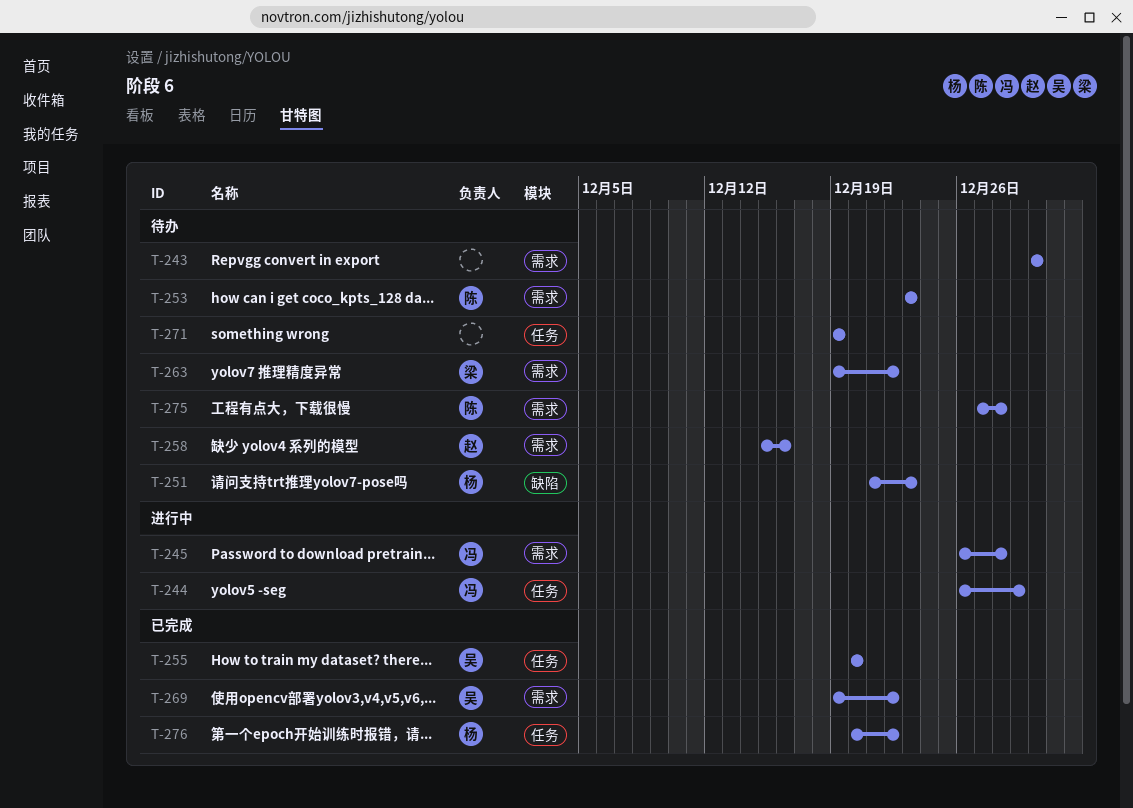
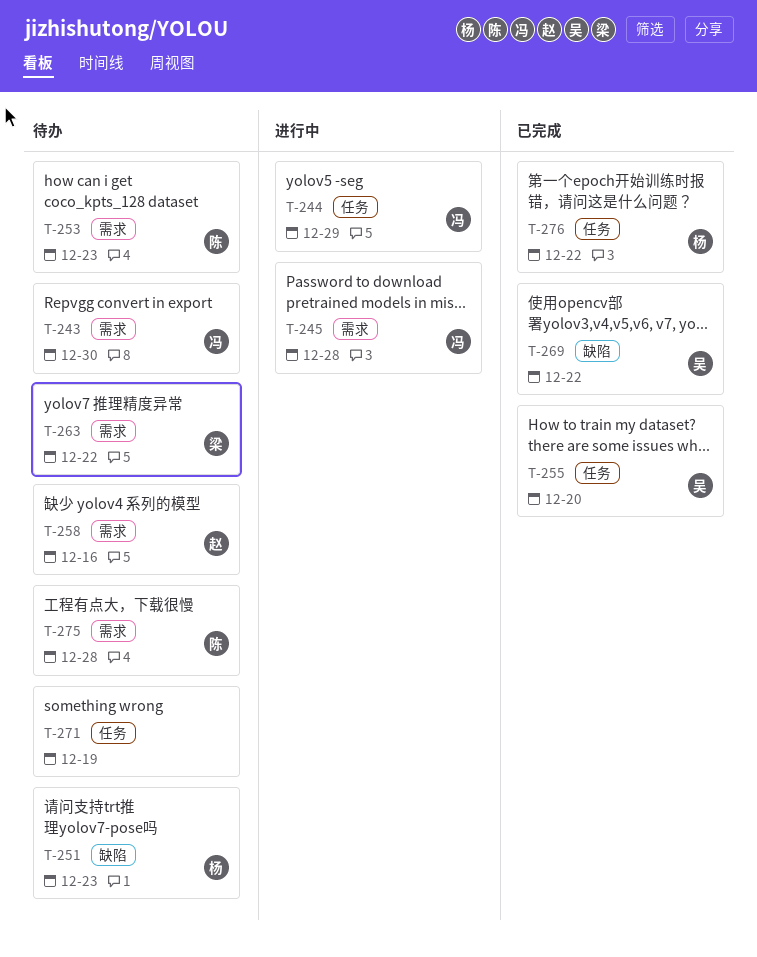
T-243, owner: none -> 冯
T-269, label: 需求 -> 缺陷

